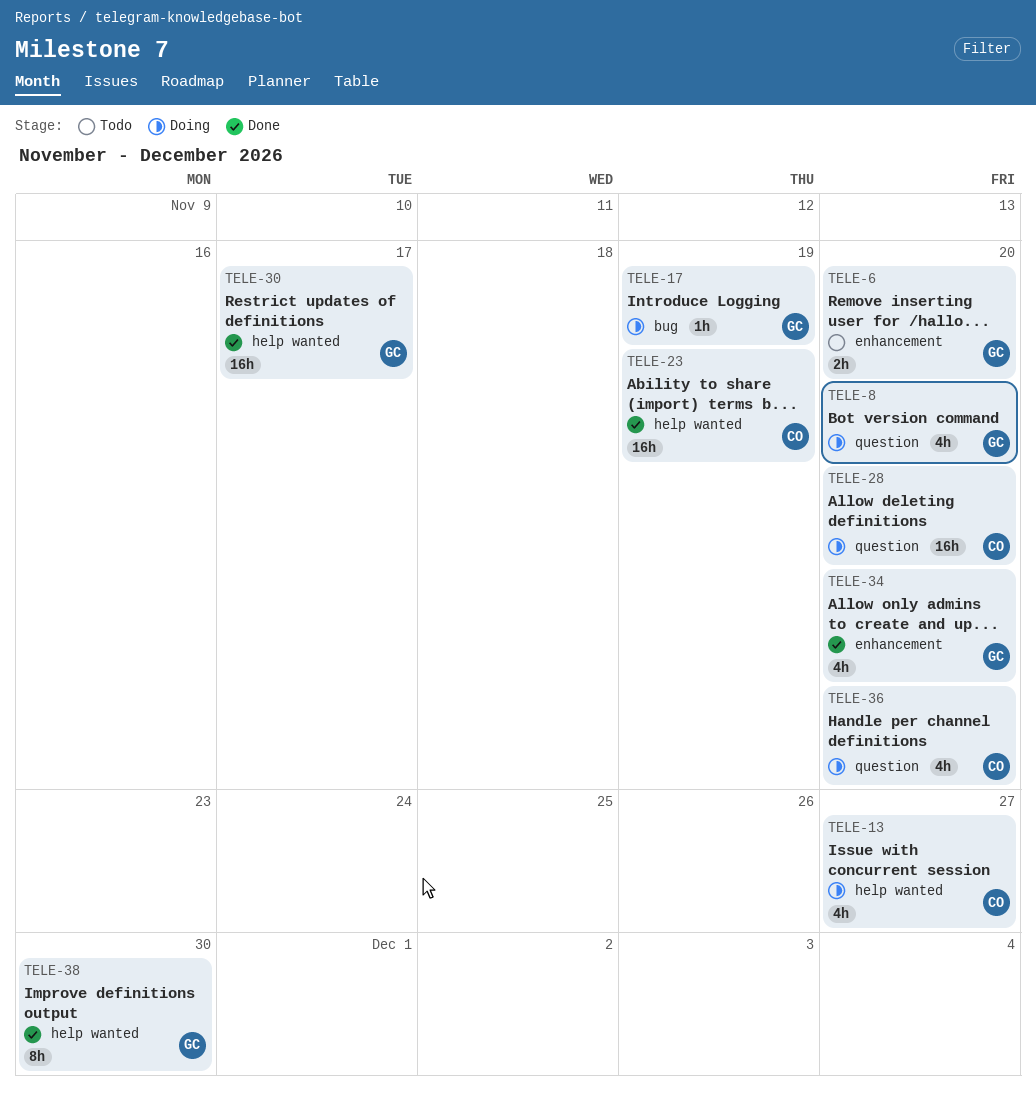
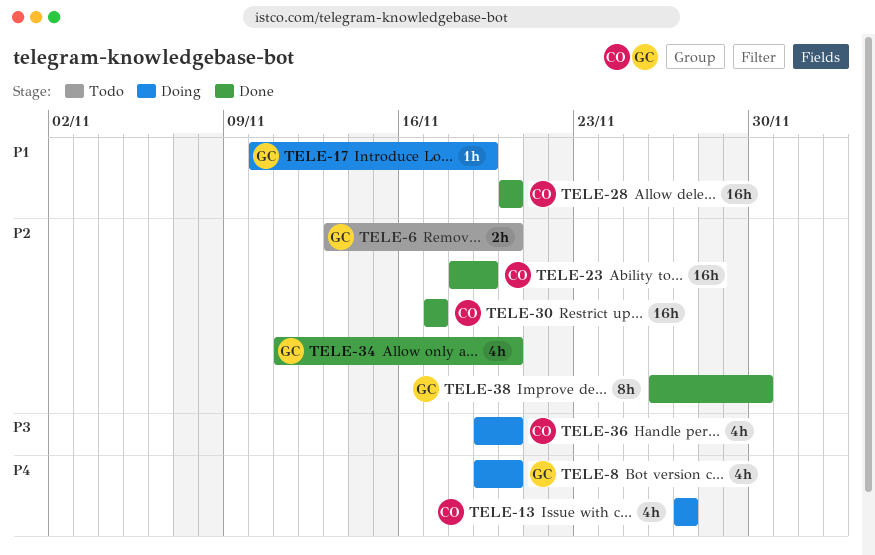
TELE-28, status: Doing -> Done
TELE-30, owner: GC -> CO

